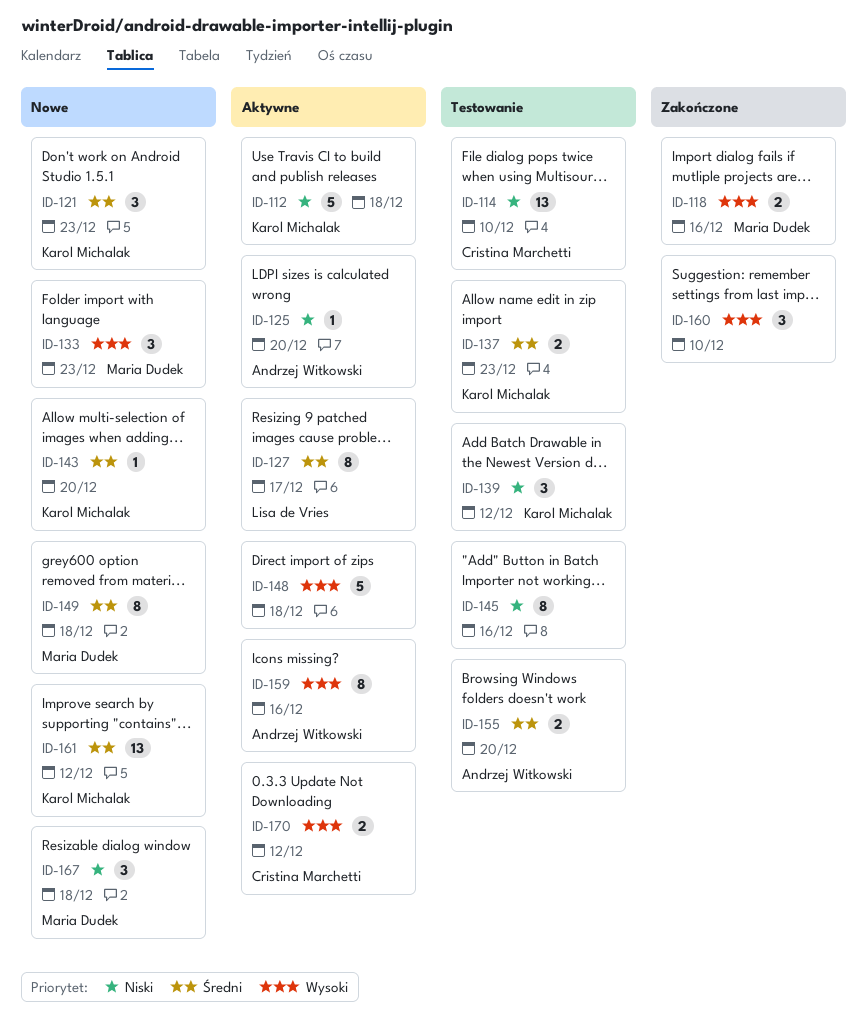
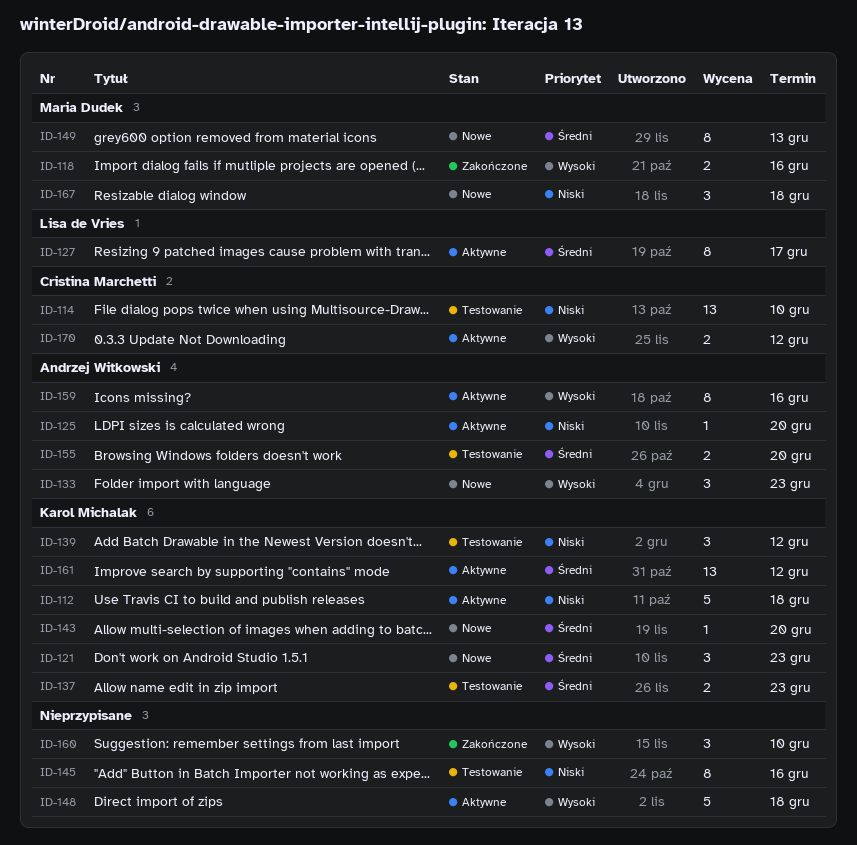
ID-133, owner: Maria Dudek -> Andrzej Witkowski
ID-149, due: Dec 18 -> Dec 13
ID-161, status: Nowe -> Aktywne

